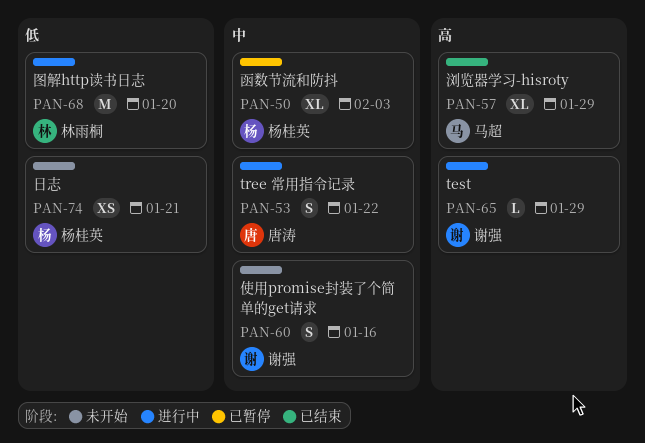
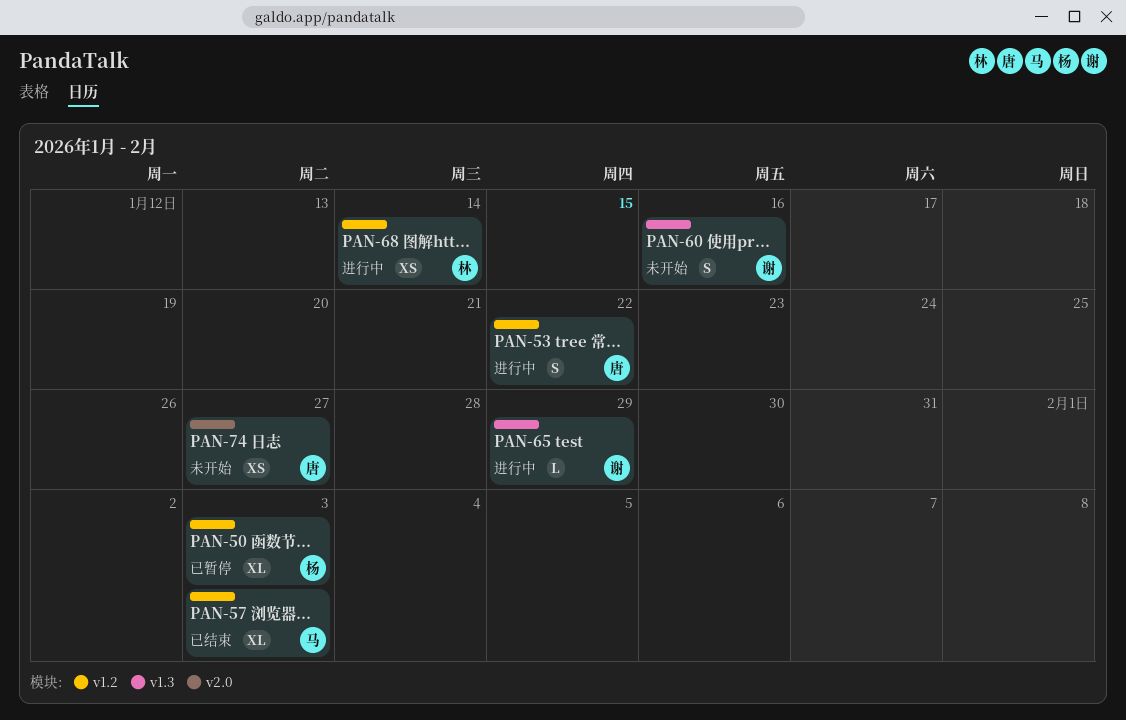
PAN-57, due: Jan 29 -> Feb 3
PAN-68, estimate: M -> XS
PAN-68, due: Jan 20 -> Jan 14
PAN-74, owner: 杨桂英 -> 唐涛
PAN-74, due: Jan 21 -> Jan 27

